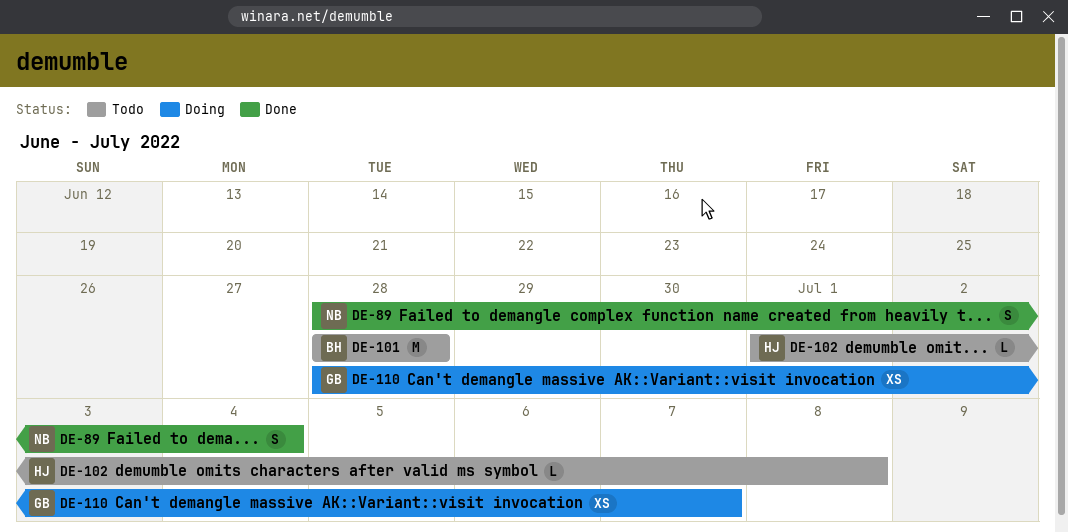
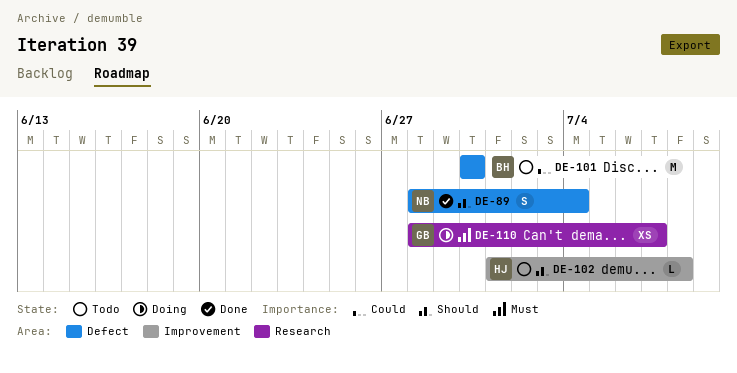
DE-101, start: Jun 28 -> Jun 30
DE-101, due: Jun 28 -> Jun 30

